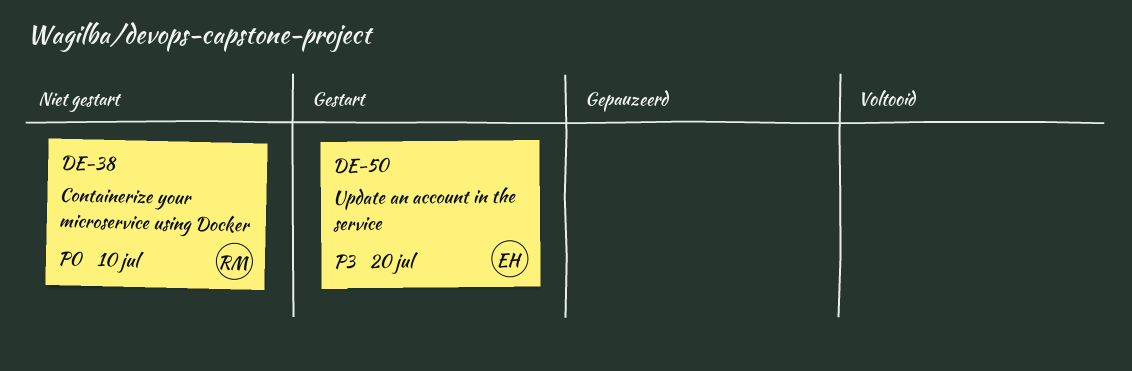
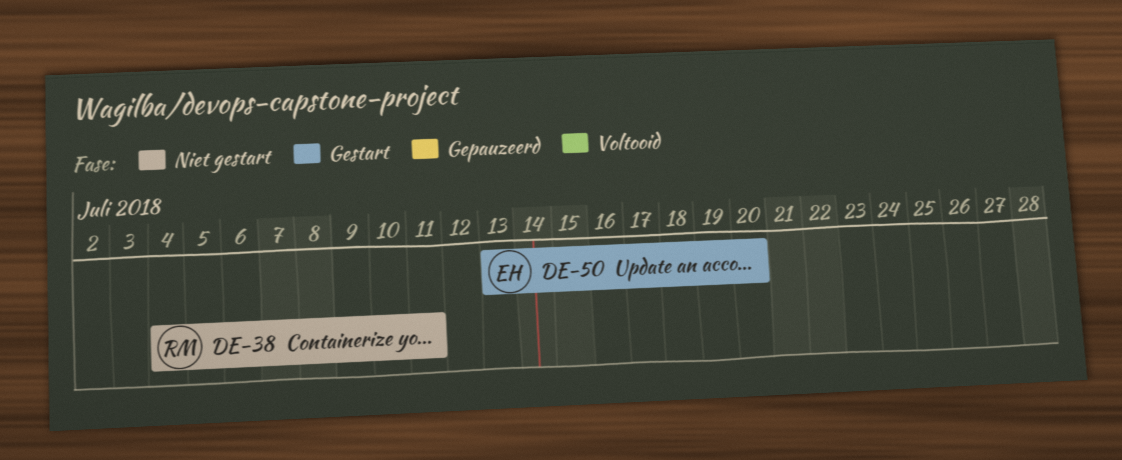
DE-38, due: Jul 10 -> Jul 11

